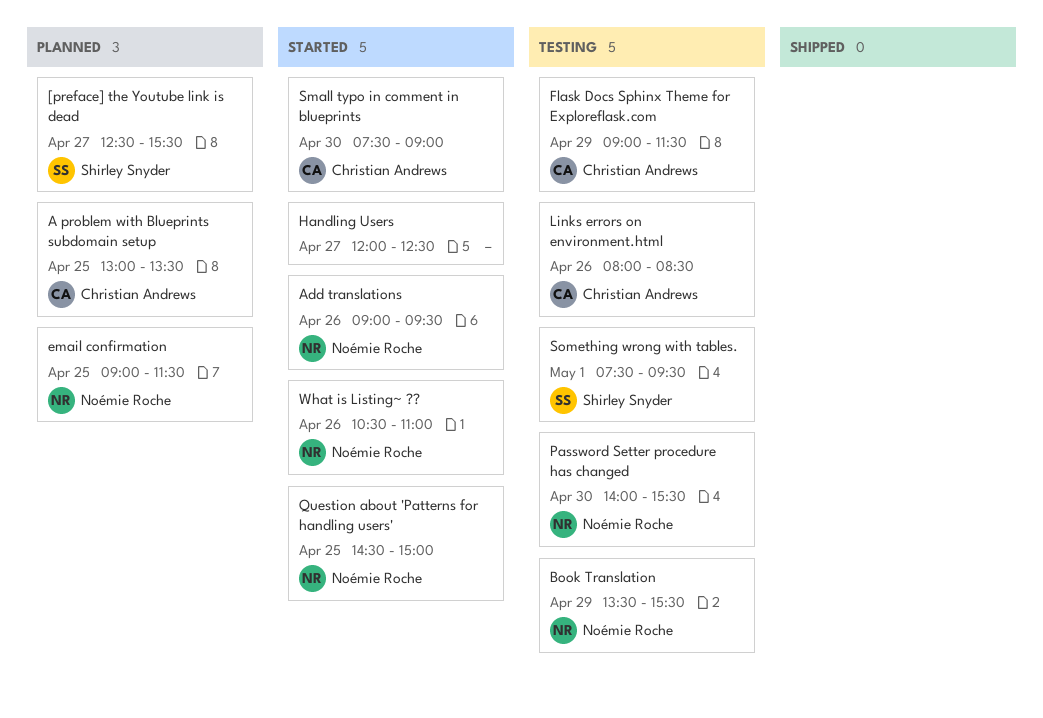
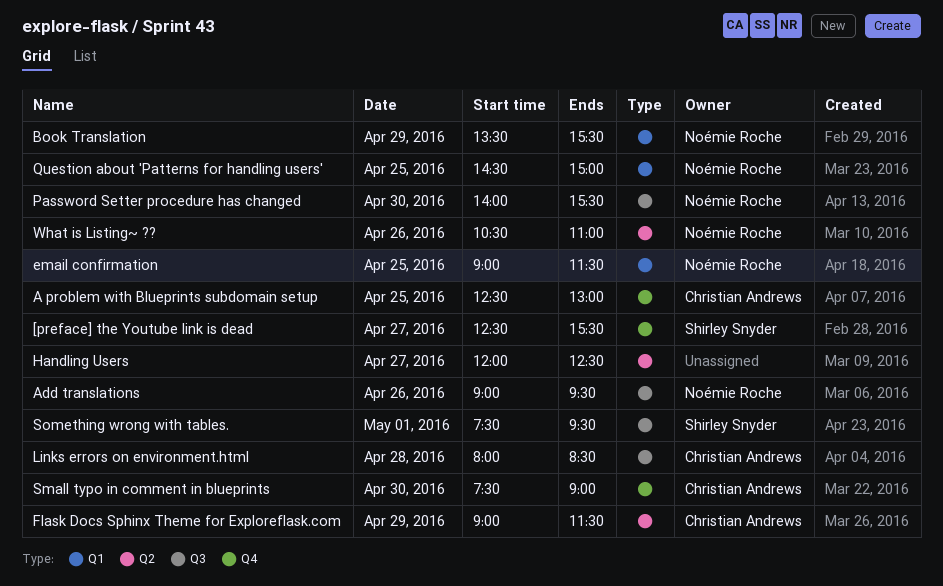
A problem with Blueprints subdomain setup, begins: 13:00 -> 12:30
A problem with Blueprints subdomain setup, ends: 13:30 -> 13:00
Links errors on environment.html, day: Apr 26 -> Apr 28

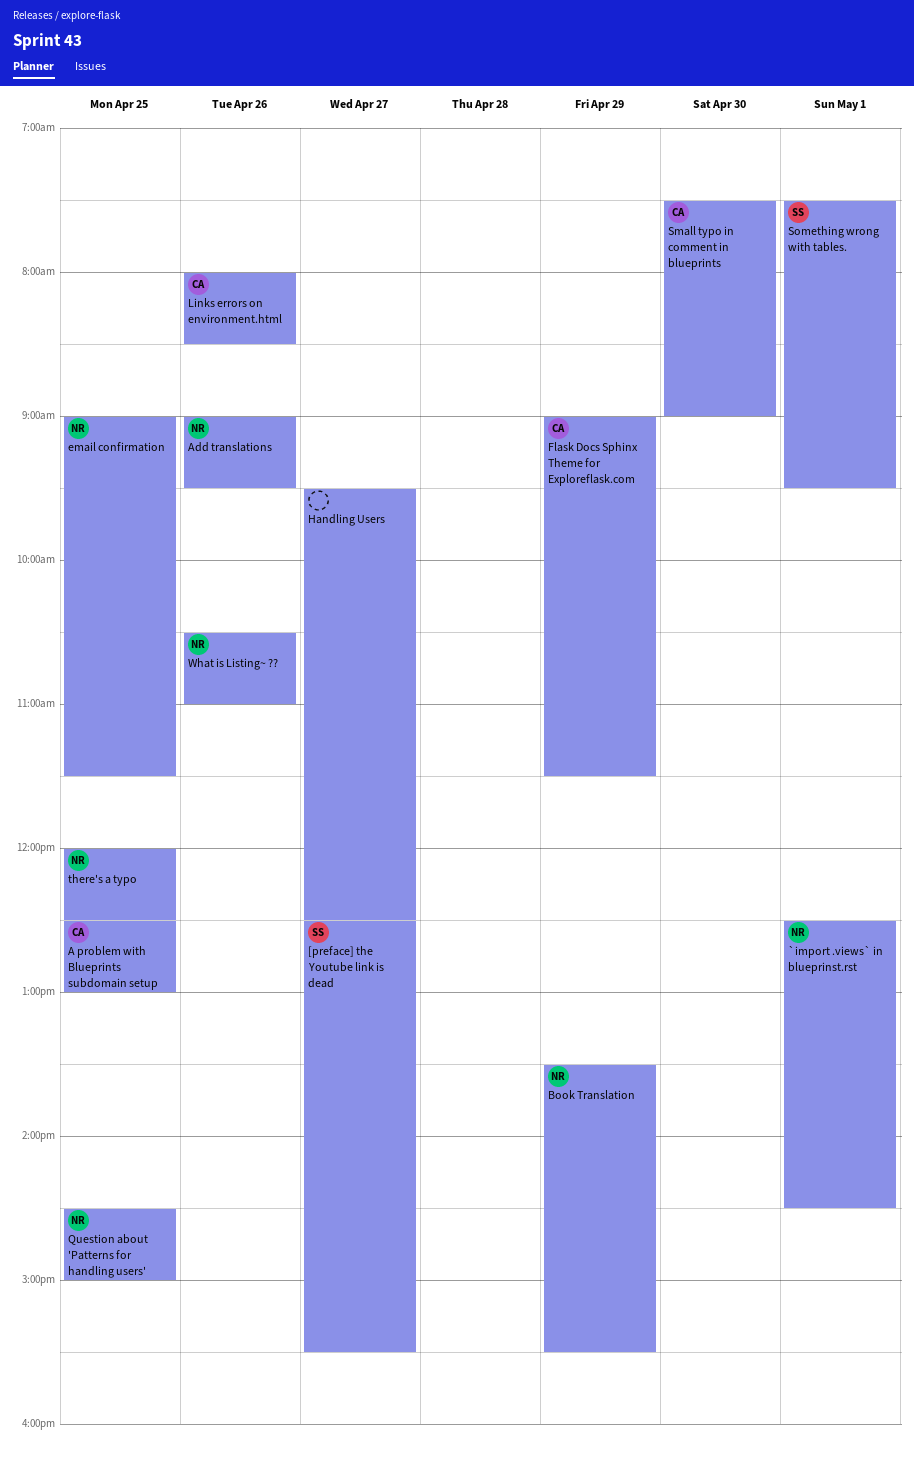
`import .views` in blueprinst.rst: none -> present
Handling Users, begins: 12:00 -> 09:30
Links errors on environment.html, day: Apr 28 -> Apr 26
Password Setter procedure has changed: present -> none
there's a typo: none -> present

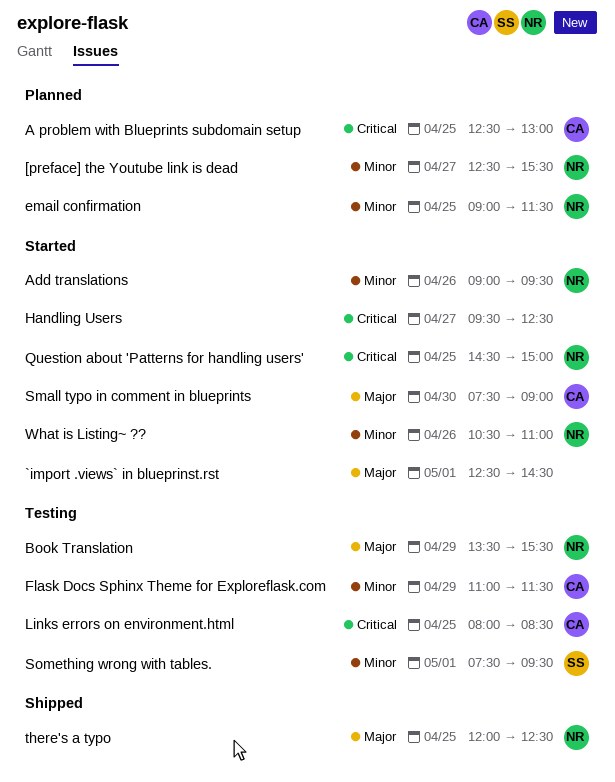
[preface] the Youtube link is dead, owner: SS -> NR
`import .views` in blueprinst.rst, owner: NR -> none
Flask Docs Sphinx Theme for Exploreflask.com, begins: 09:00 -> 11:00
Links errors on environment.html, day: Apr 26 -> Apr 25

